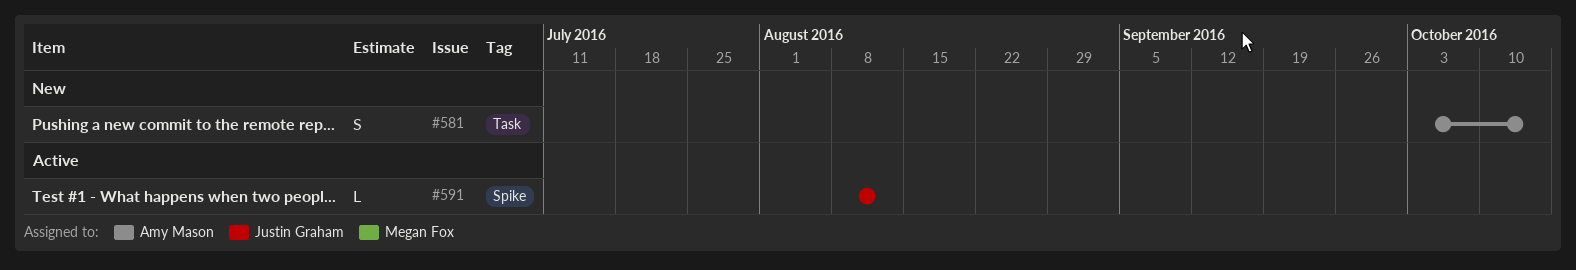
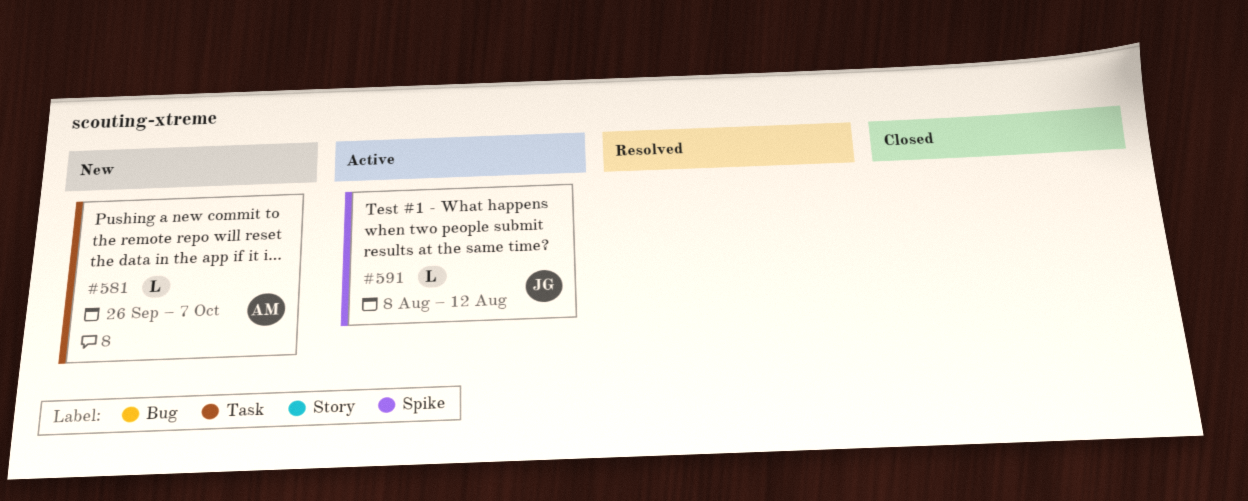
#581, estimate: S -> L
#581, start: Oct 3 -> Sep 26
#581, due: Oct 14 -> Oct 7

